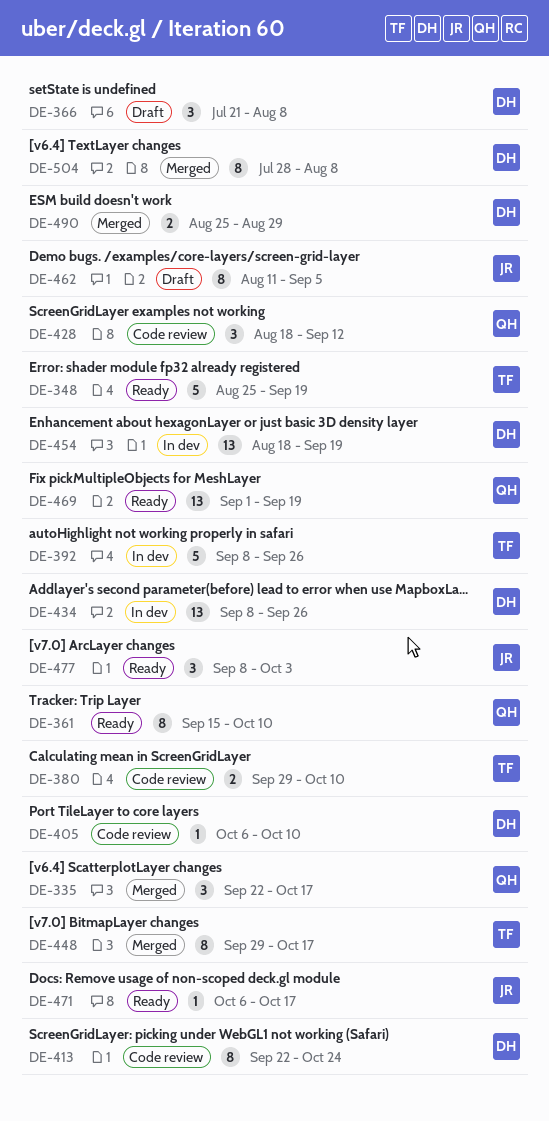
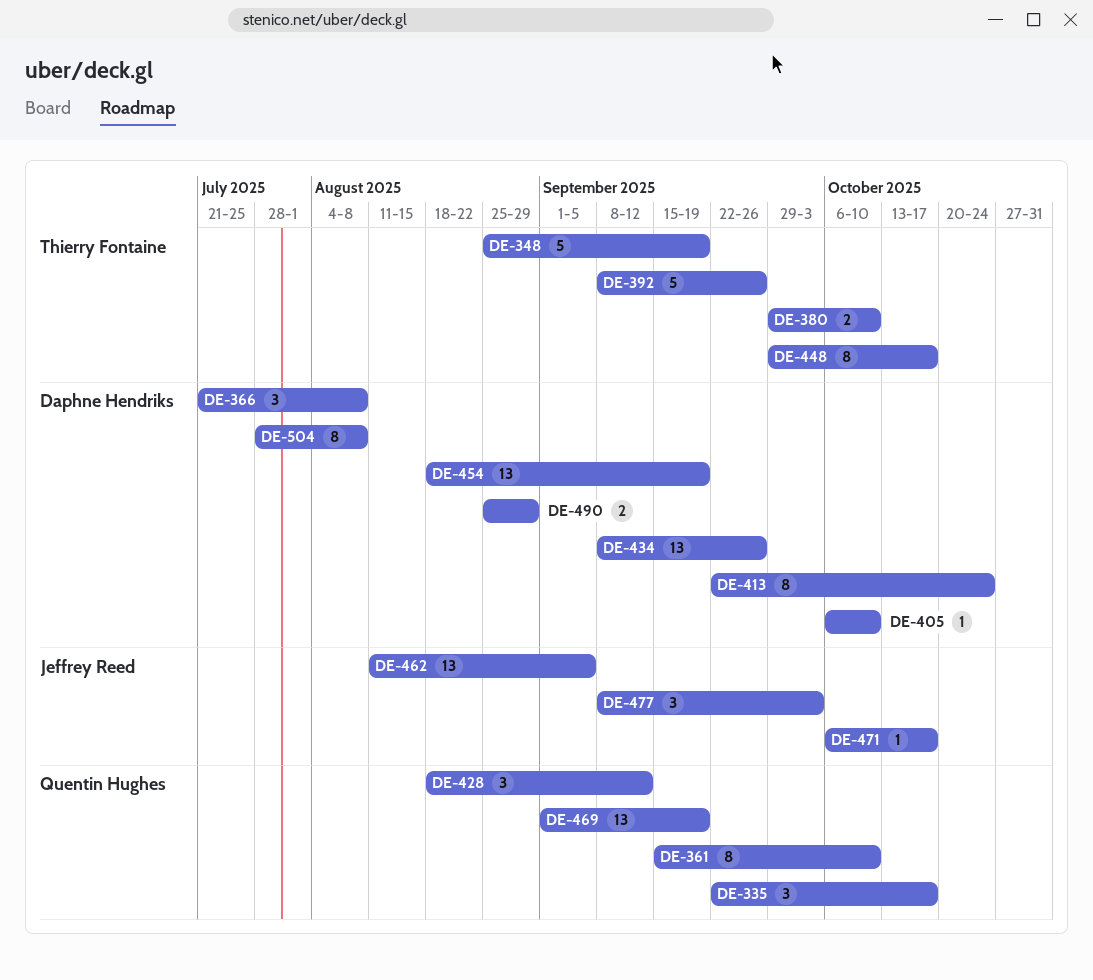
DE-462, estimate: 8 -> 13

